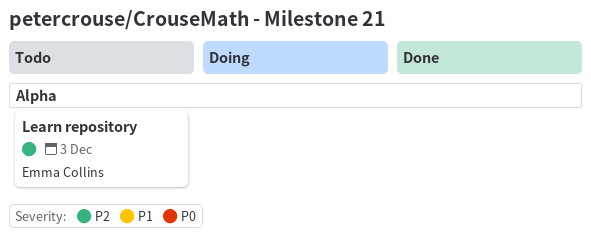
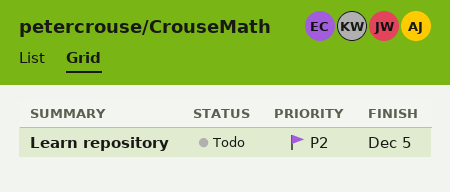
Learn repository, due: Dec 3 -> Dec 5

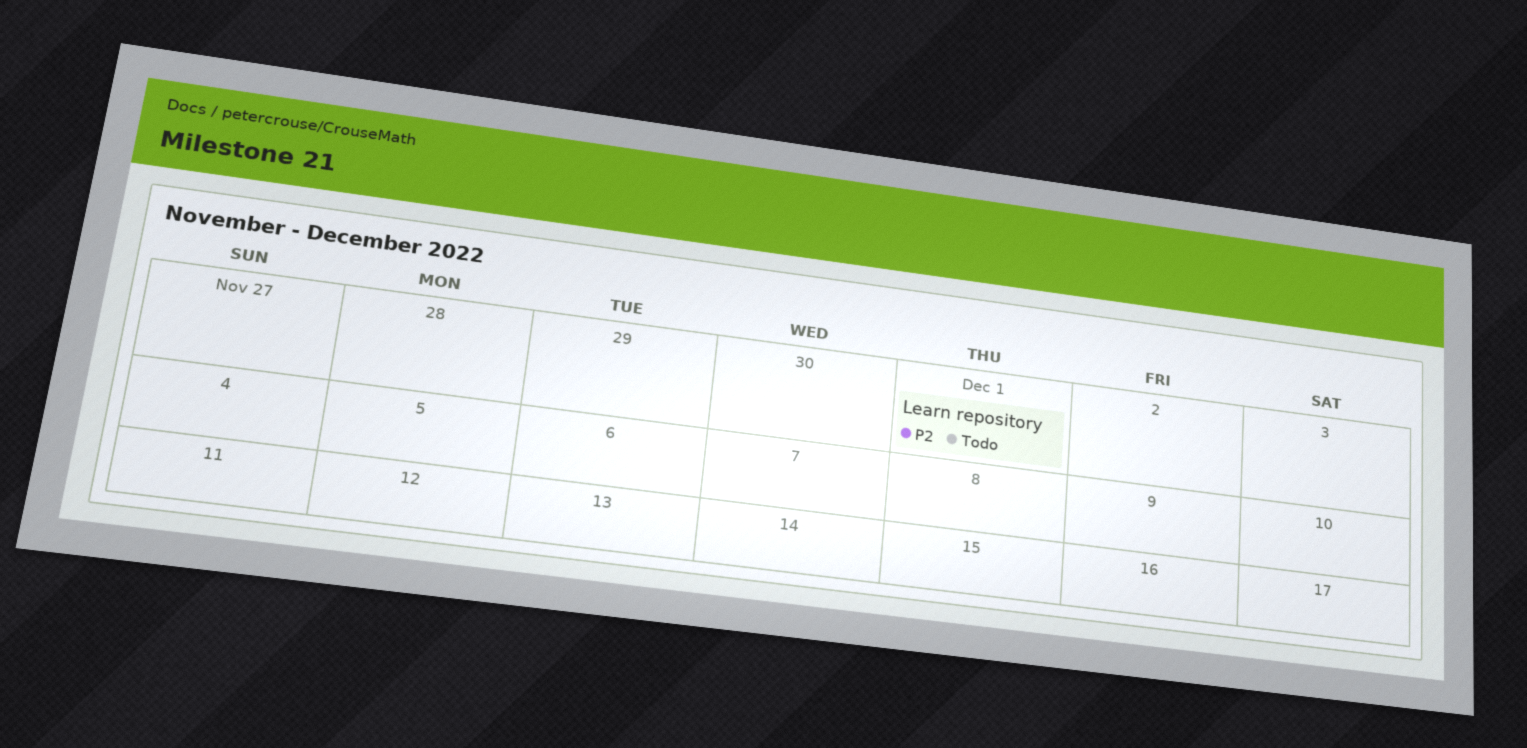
Learn repository, due: Dec 5 -> Dec 1

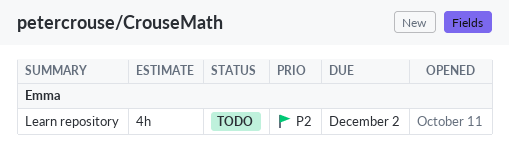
Learn repository, due: Dec 1 -> Dec 2

